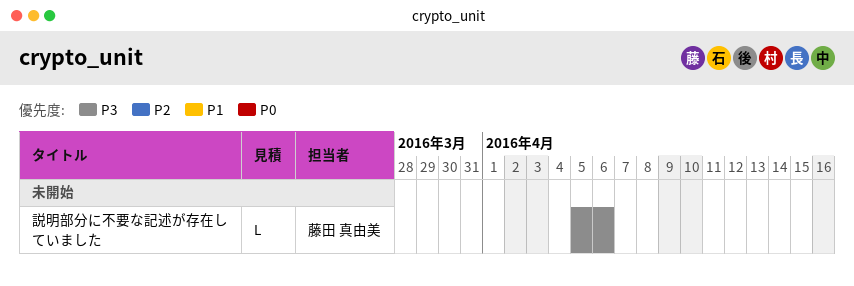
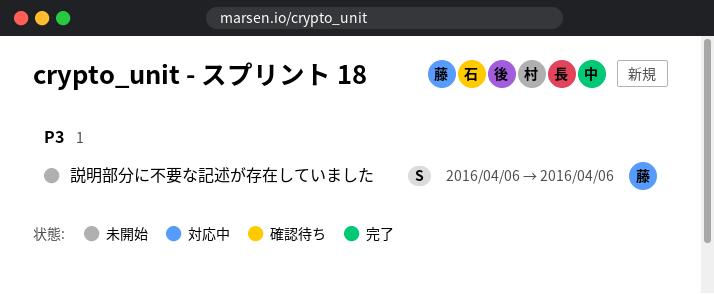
説明部分に不要な記述が存在していました, estimate: L -> S
説明部分に不要な記述が存在していました, start: Apr 5 -> Apr 6

